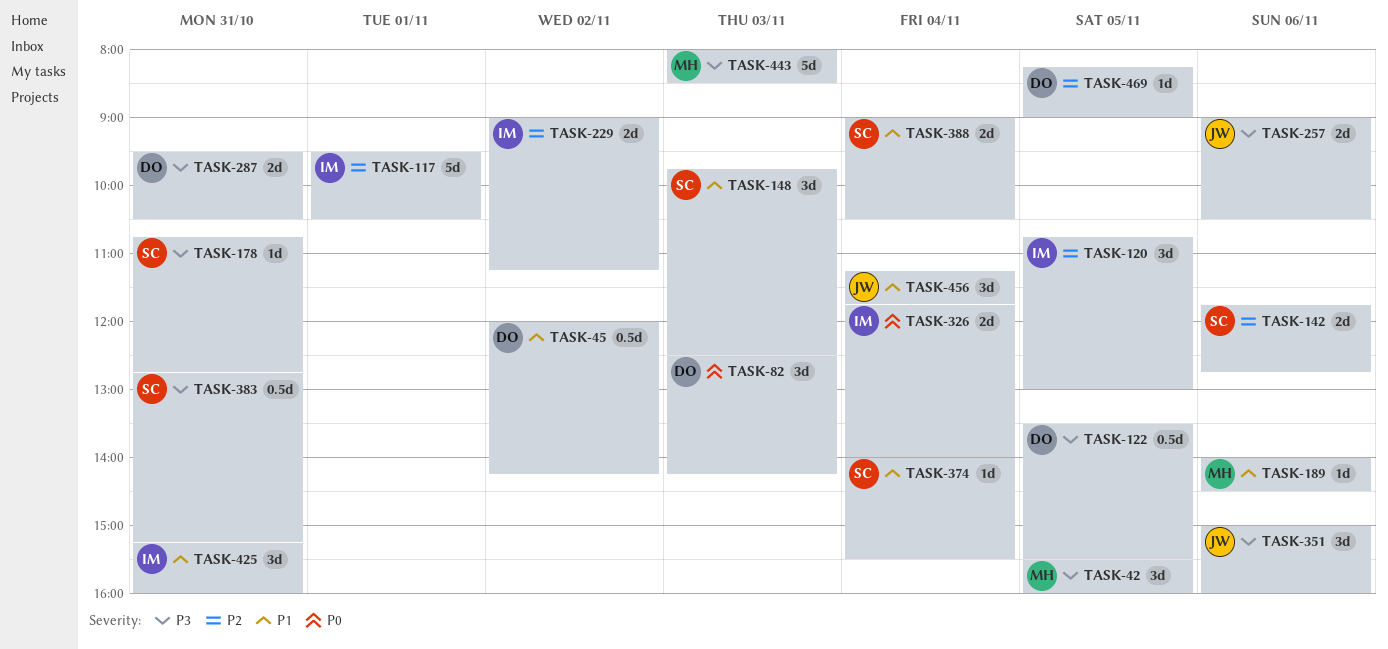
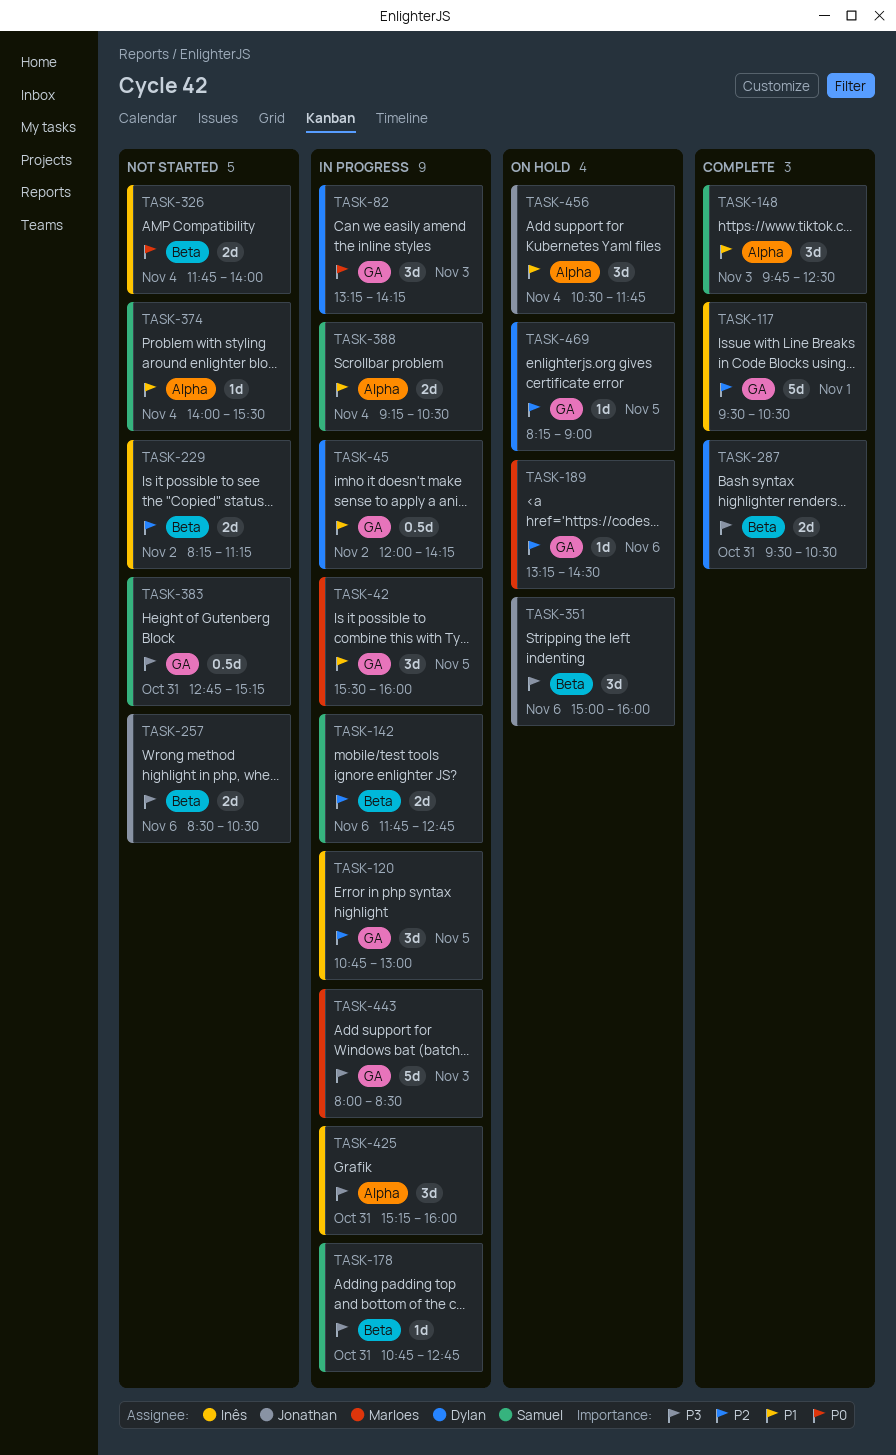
TASK-42, priority: P3 -> P1
TASK-82, begins: 12:30 -> 13:15
TASK-122: present -> none
TASK-189, priority: P1 -> P2
TASK-189, begins: 14:00 -> 13:15
TASK-229, begins: 09:00 -> 08:15
TASK-257, begins: 09:00 -> 08:30
TASK-388, begins: 09:00 -> 09:15
TASK-425, priority: P1 -> P3
TASK-456, begins: 11:15 -> 10:30

